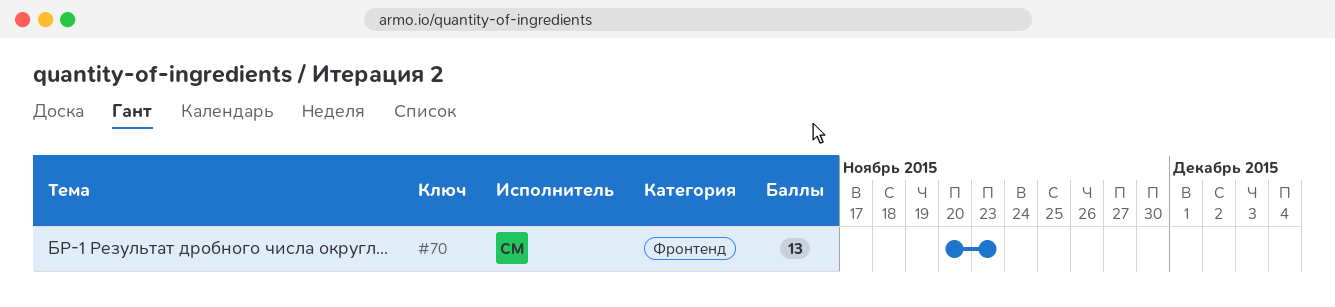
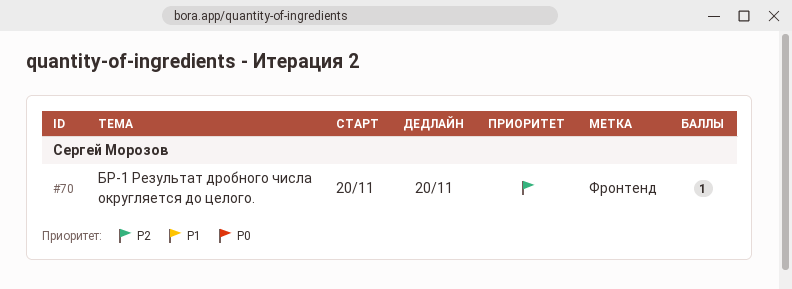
#70, estimate: 13 -> 1
#70, due: Nov 23 -> Nov 20

